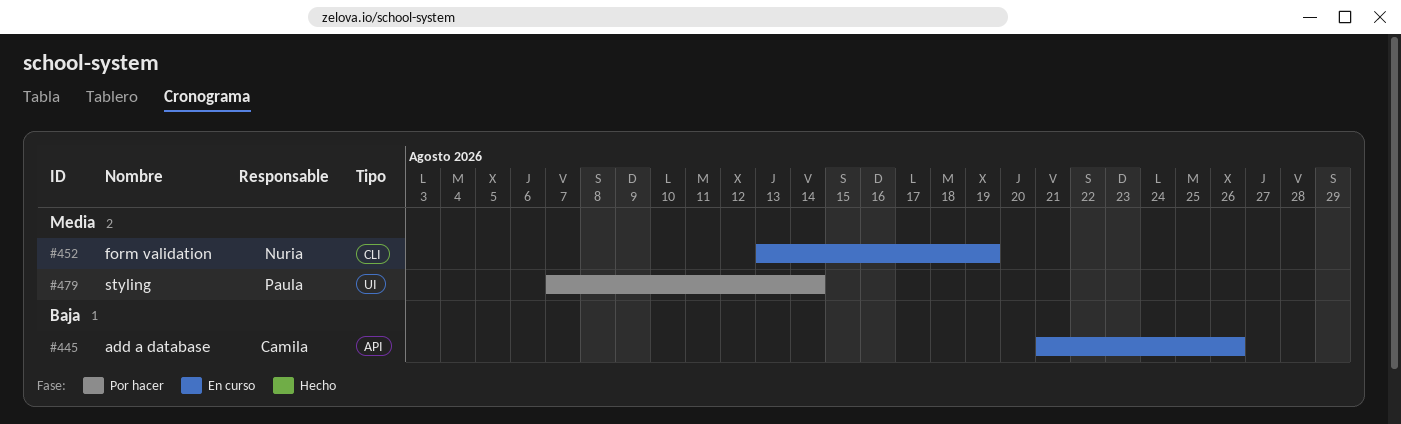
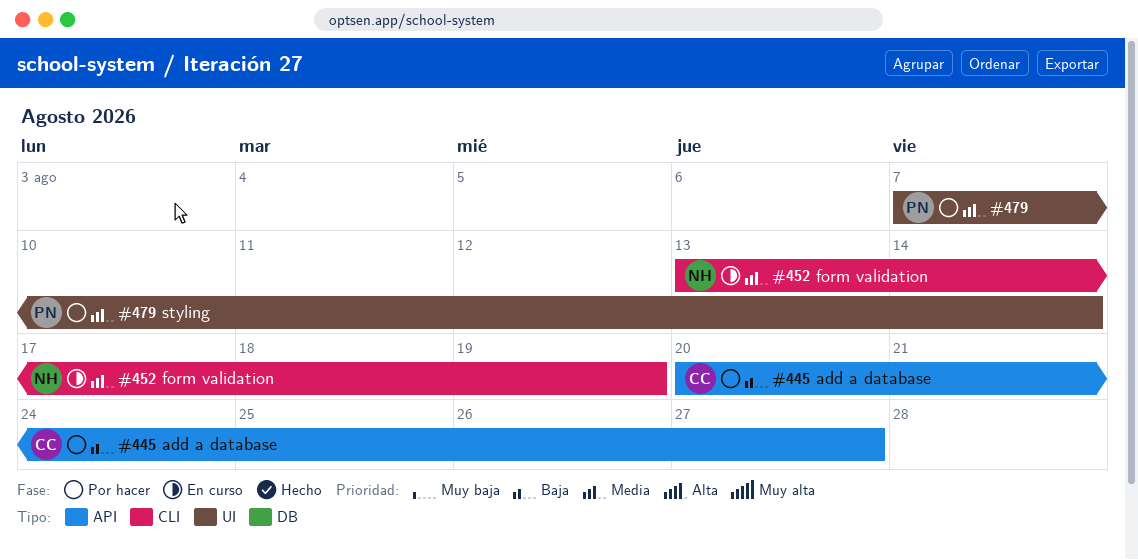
#445, status: En curso -> Por hacer
#445, start: Aug 21 -> Aug 20
#445, due: Aug 26 -> Aug 27

